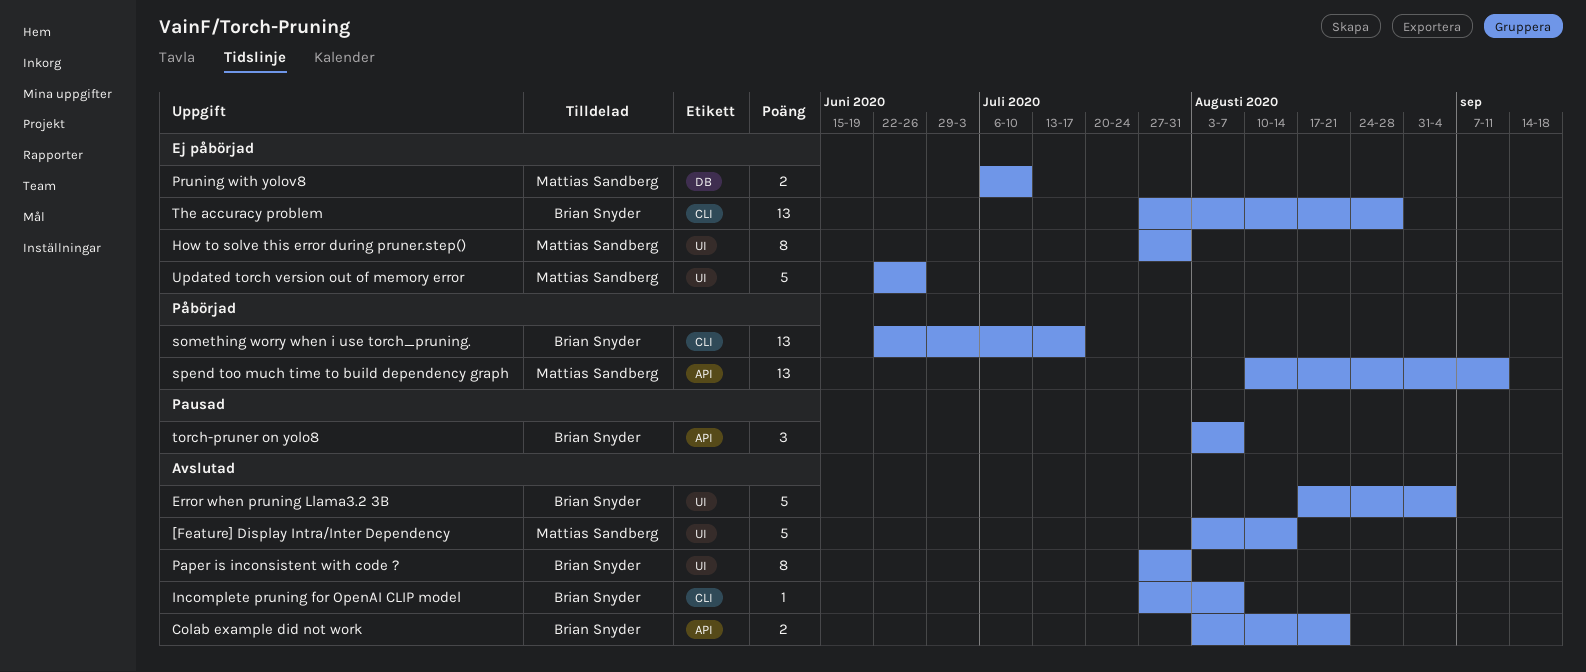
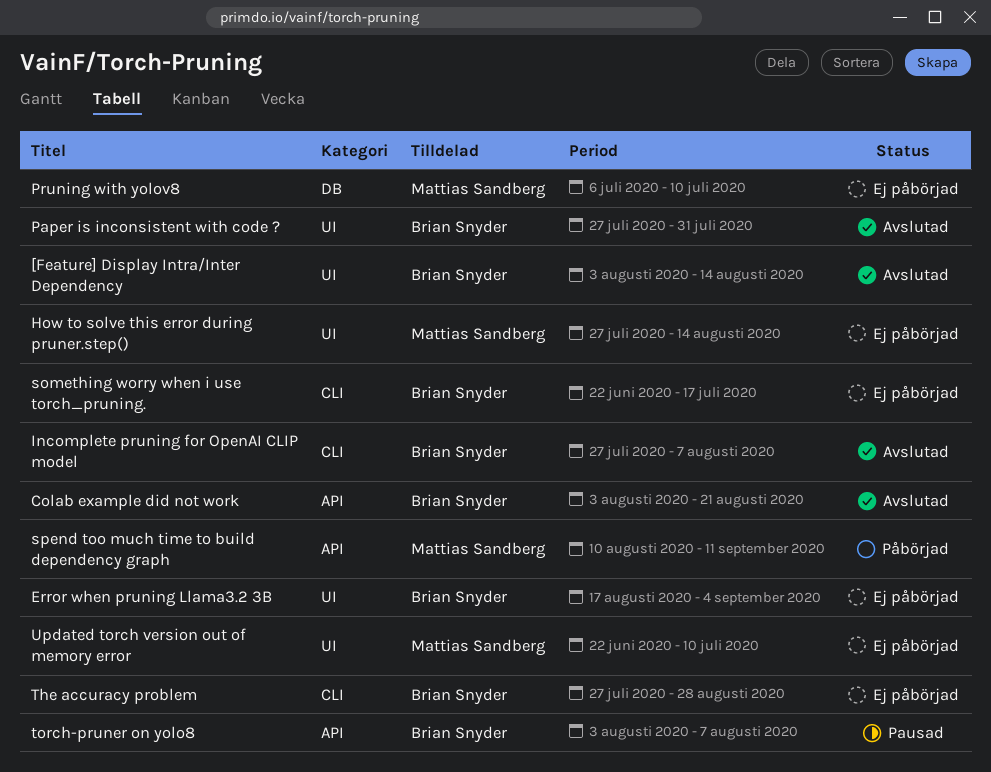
[Feature] Display Intra/Inter Dependency, owner: Mattias Sandberg -> Brian Snyder
Error when pruning Llama3.2 3B, status: Avslutad -> Ej påbörjad
How to solve this error during pruner.step(), due: Jul 31 -> Aug 14
something worry when i use torch_pruning., status: Påbörjad -> Ej påbörjad
Updated torch version out of memory error, due: Jun 26 -> Jul 10

